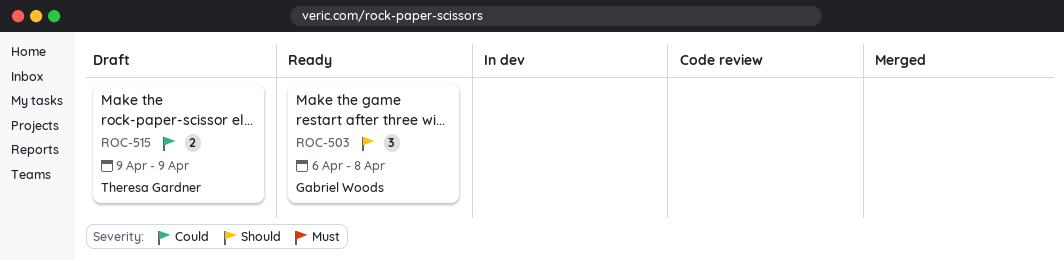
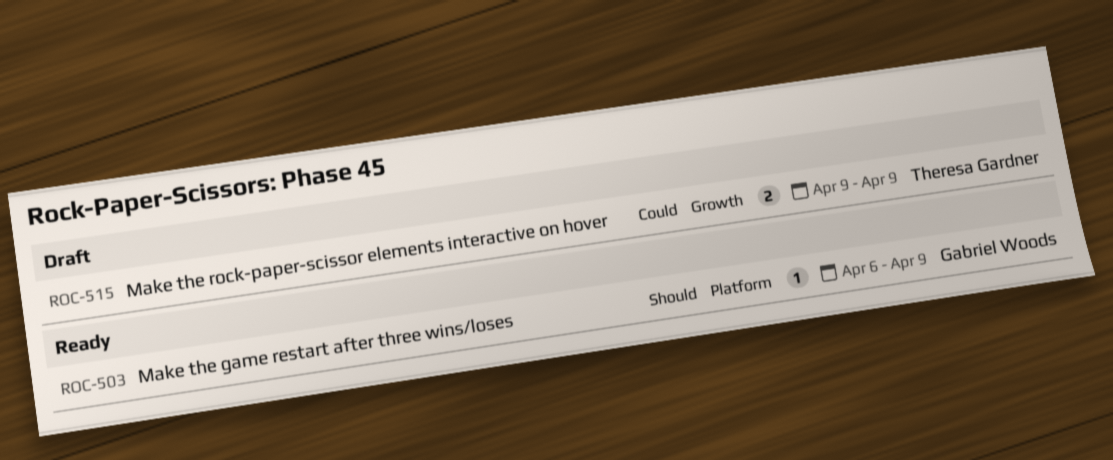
ROC-503, estimate: 3 -> 1
ROC-503, due: Apr 8 -> Apr 9

